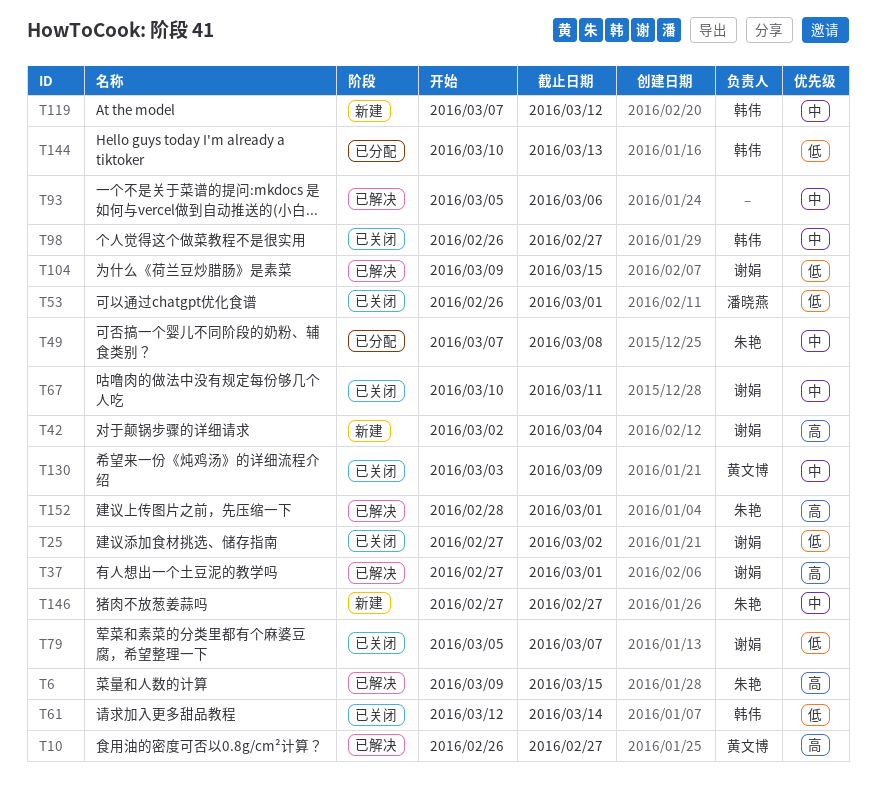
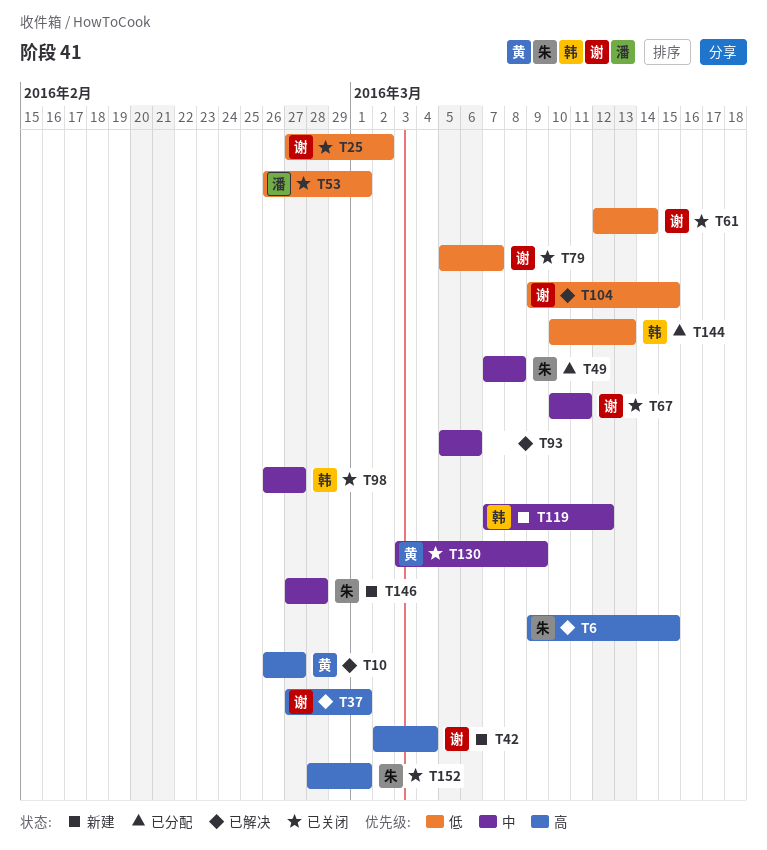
T61, owner: 韩伟 -> 谢娟
T146, due: Feb 27 -> Feb 28
T152, status: 已解决 -> 已关闭

